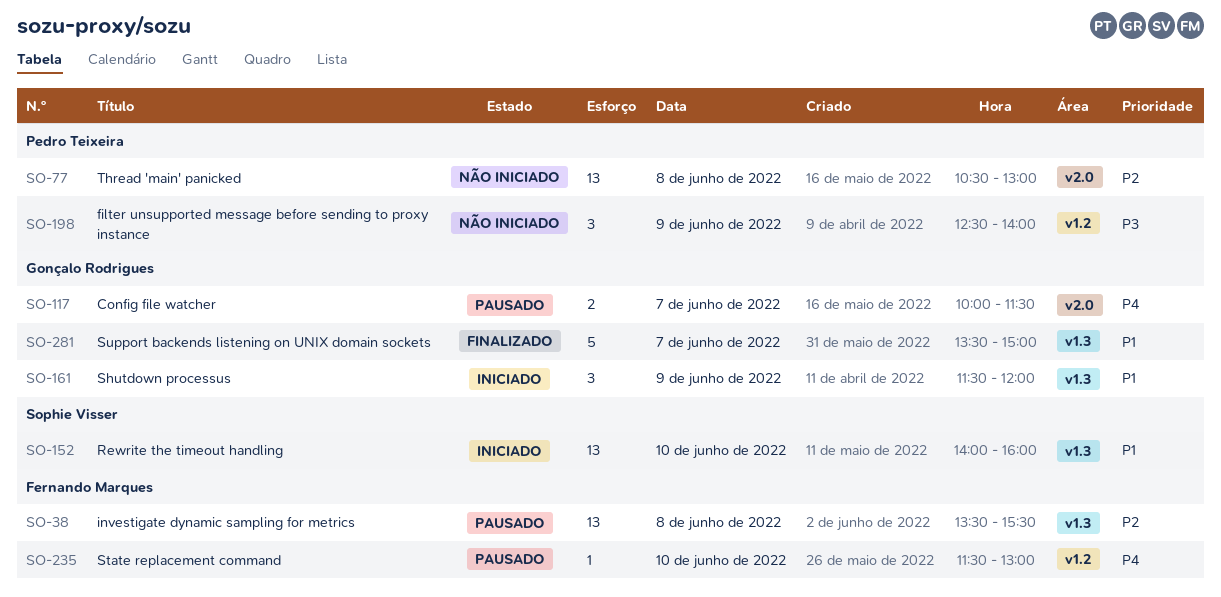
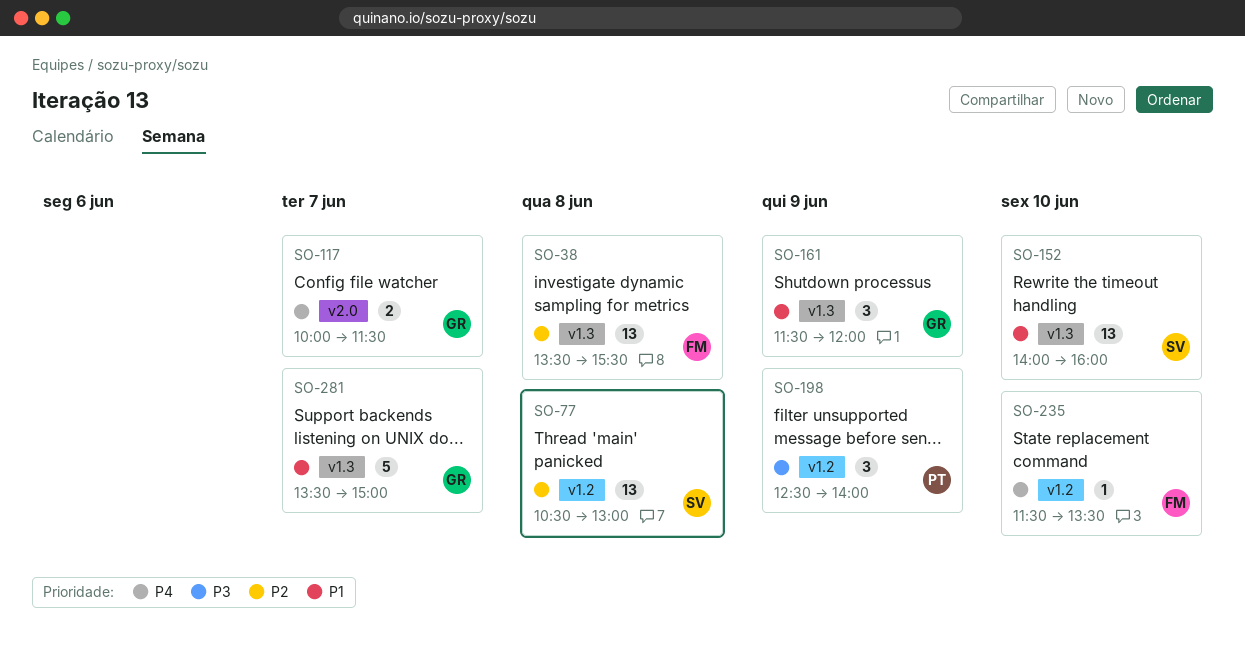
SO-77, owner: Pedro Teixeira -> Sophie Visser
SO-77, label: v2.0 -> v1.2
SO-235, ends: 13:00 -> 13:30

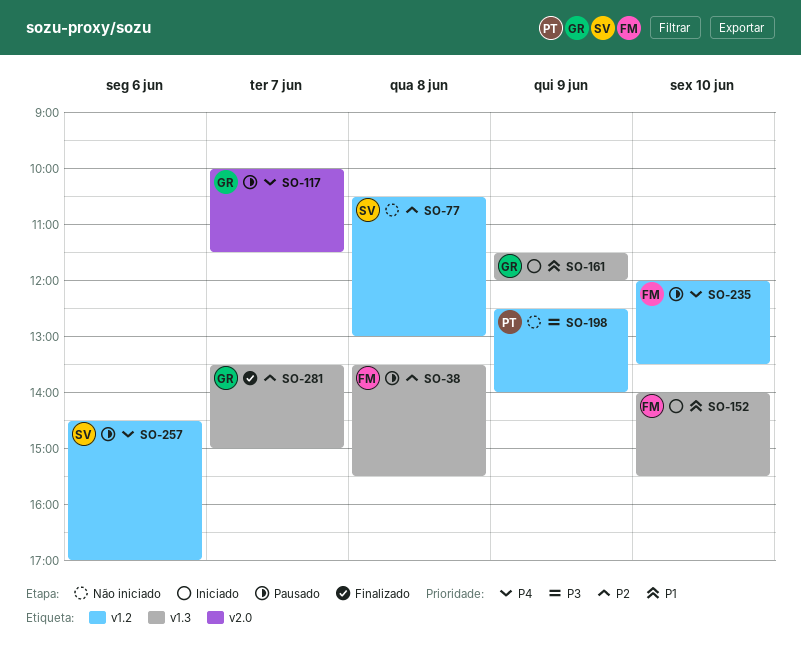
SO-152, owner: SV -> FM
SO-152, ends: 16:00 -> 15:30
SO-235, begins: 11:30 -> 12:00
SO-257: none -> present
SO-281, priority: P1 -> P2

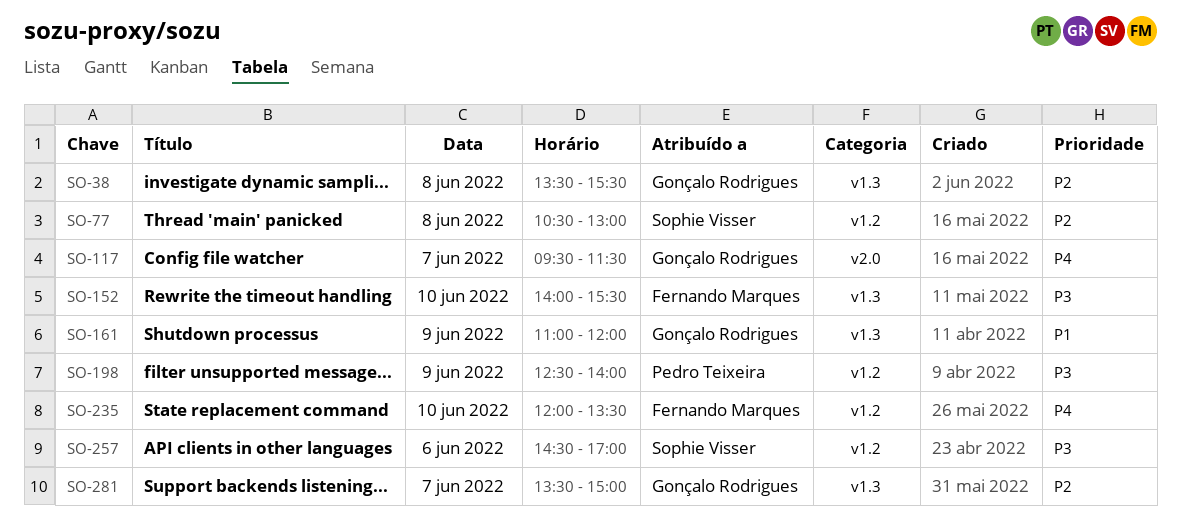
SO-38, owner: Fernando Marques -> Gonçalo Rodrigues
SO-117, begins: 10:00 -> 09:30
SO-152, priority: P1 -> P3
SO-161, begins: 11:30 -> 11:00
SO-257, priority: P4 -> P3

